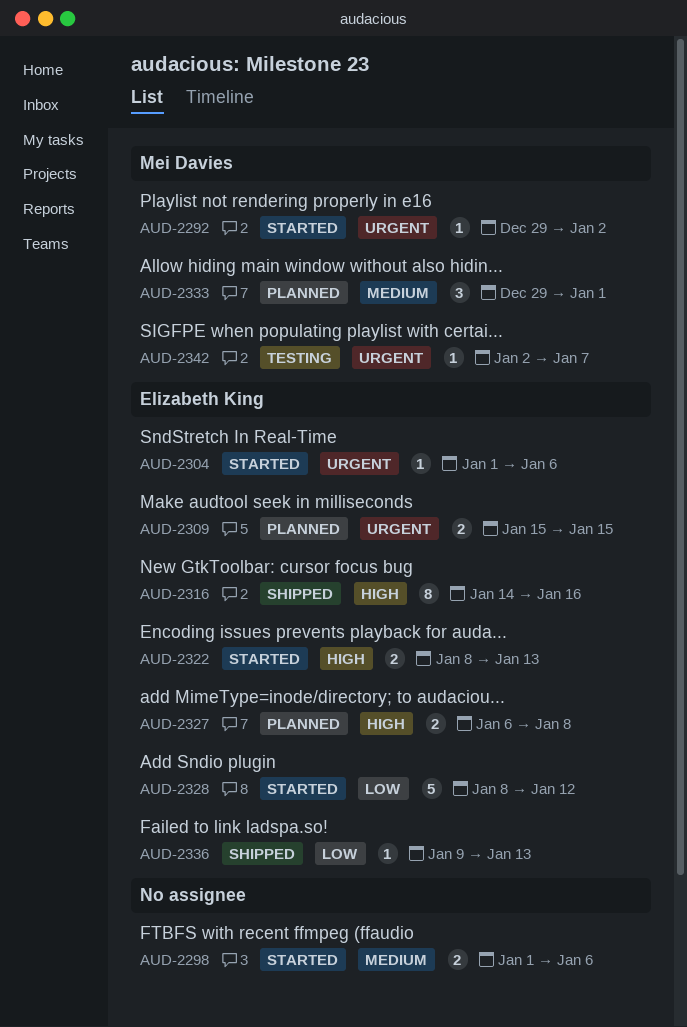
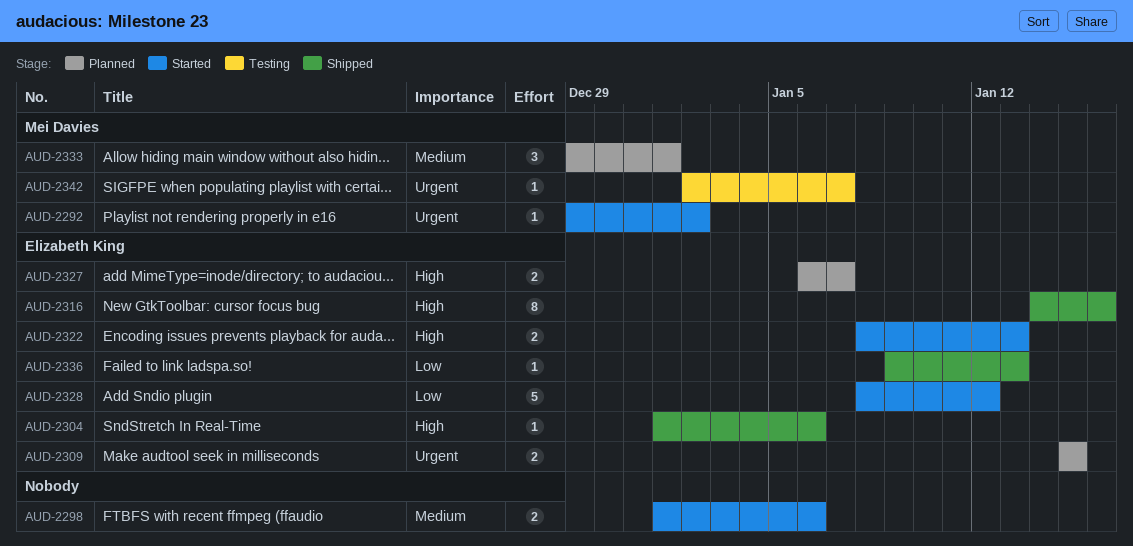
AUD-2304, status: Started -> Shipped
AUD-2304, priority: Urgent -> High
AUD-2327, due: Jan 8 -> Jan 7

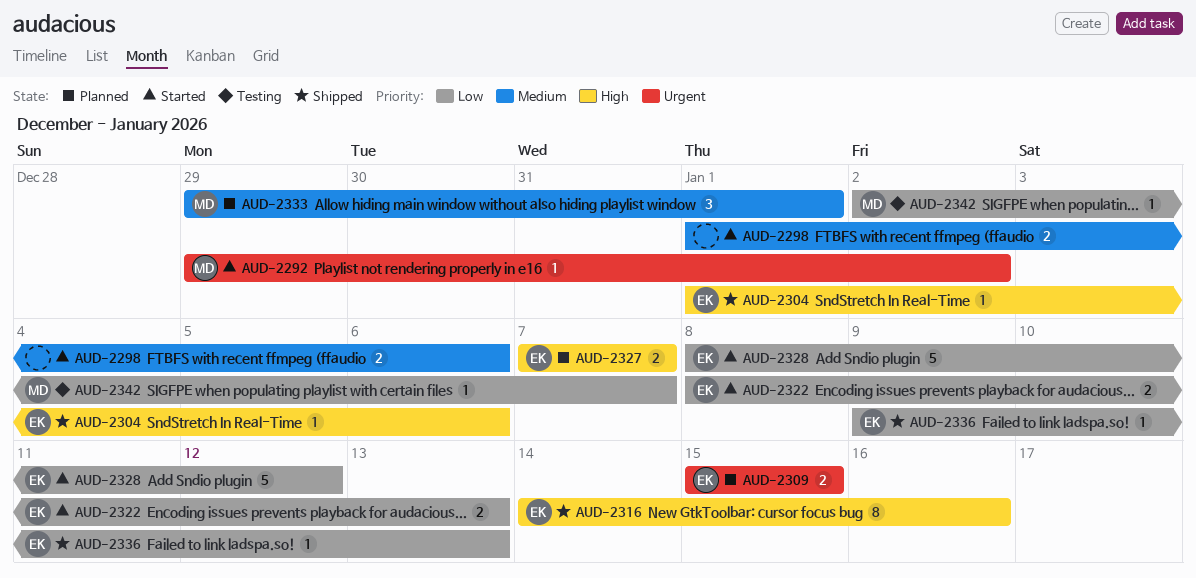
AUD-2322, priority: High -> Low
AUD-2327, start: Jan 6 -> Jan 7
AUD-2342, priority: Urgent -> Low

